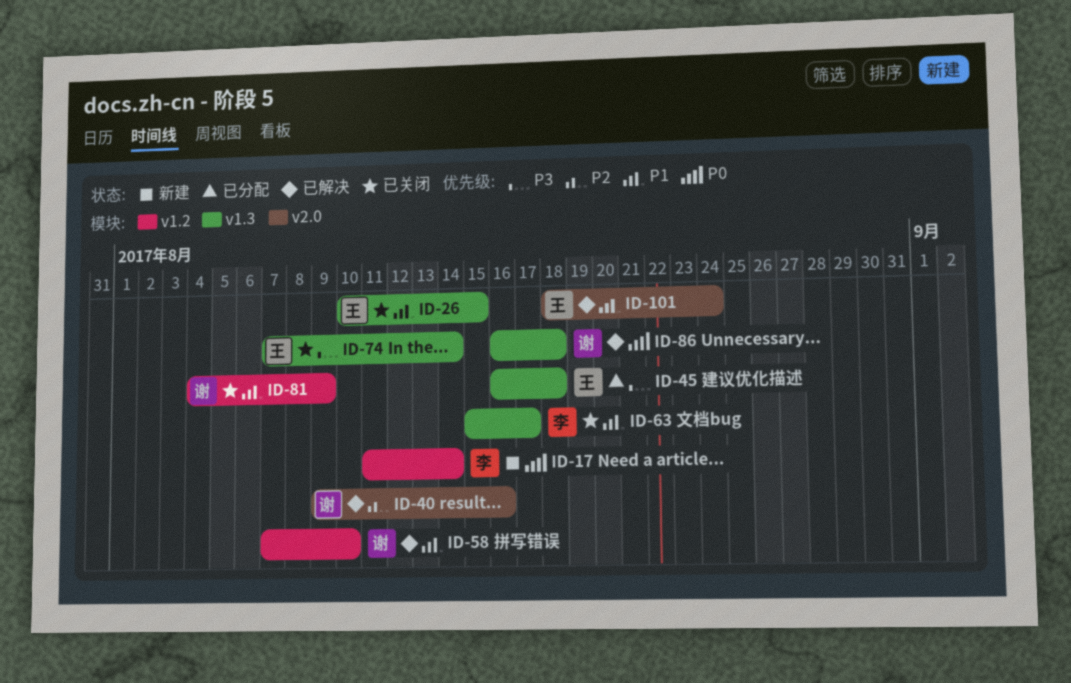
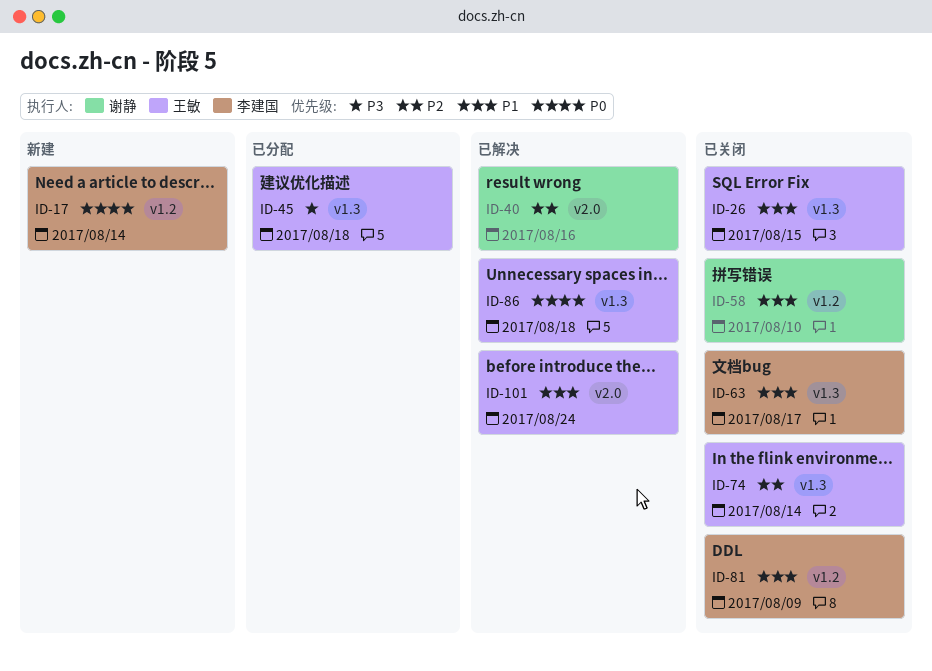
ID-58, status: 已解决 -> 已关闭
ID-74, priority: P3 -> P2
ID-81, owner: 谢静 -> 李建国
ID-86, owner: 谢静 -> 王敏

